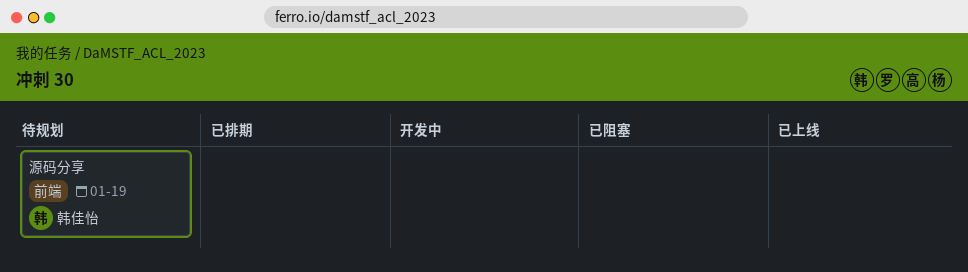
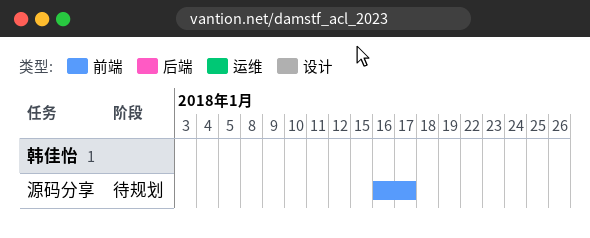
源码分享, due: Jan 19 -> Jan 17

